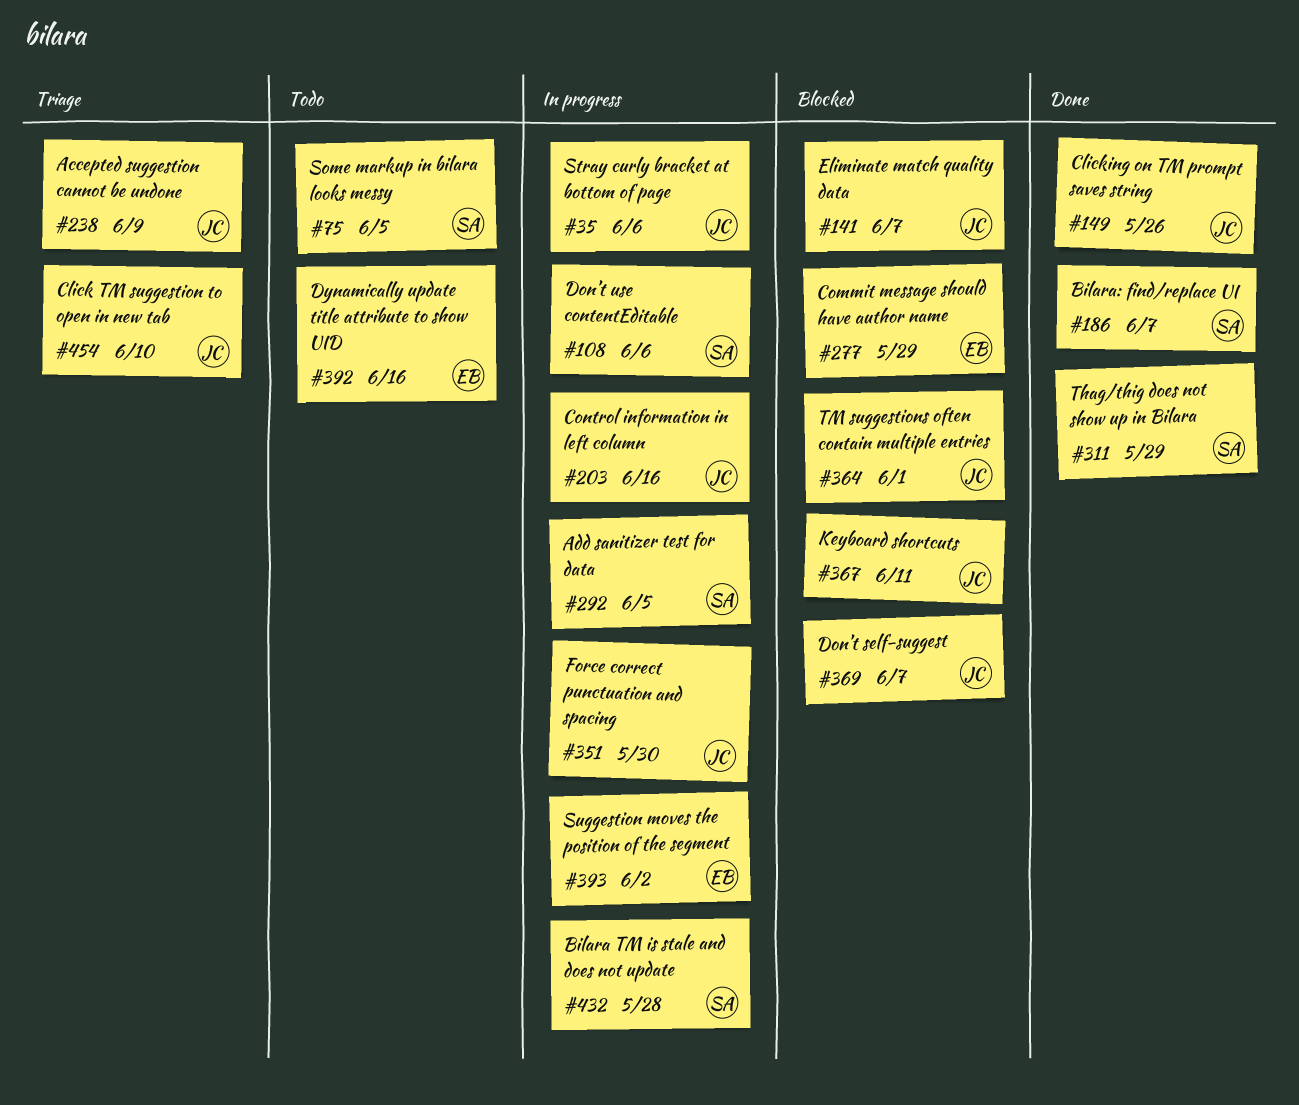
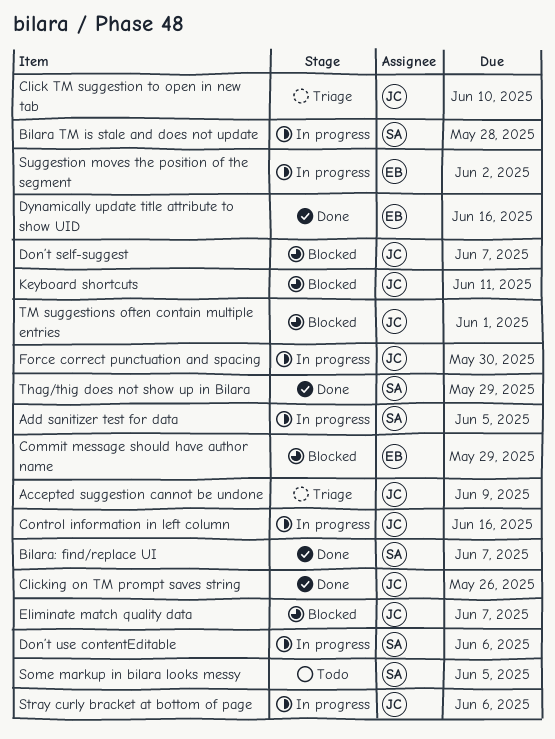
Dynamically update title attribute to show UID, status: Todo -> Done

